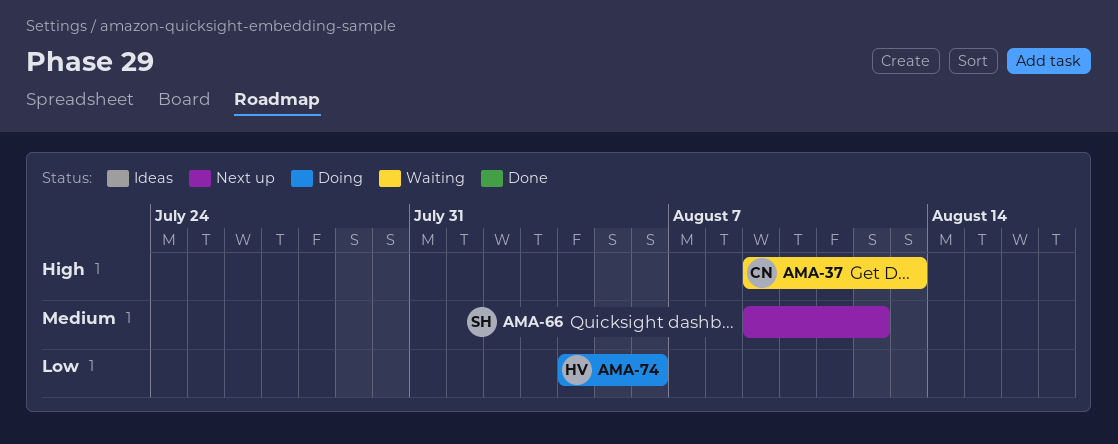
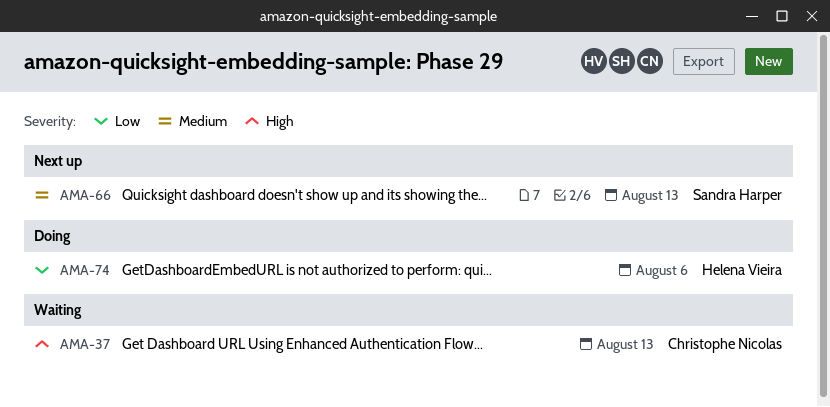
AMA-66, due: Aug 12 -> Aug 13

